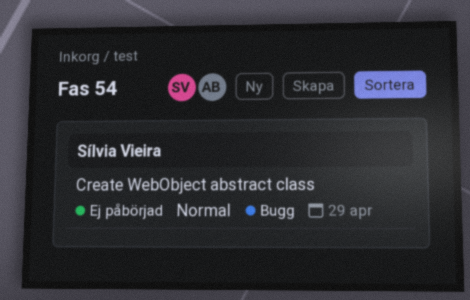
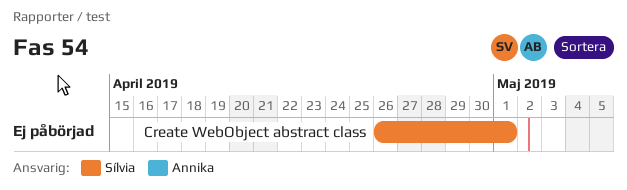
Create WebObject abstract class, due: Apr 29 -> May 1

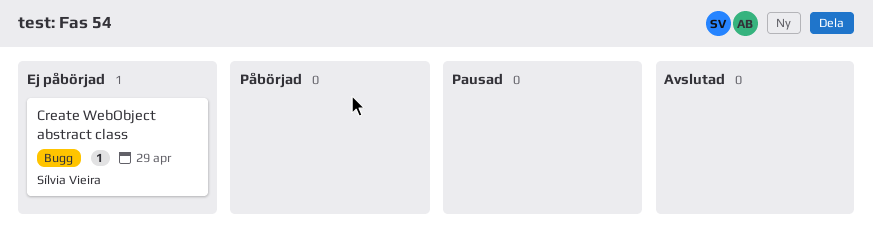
Create WebObject abstract class, due: May 1 -> Apr 29

